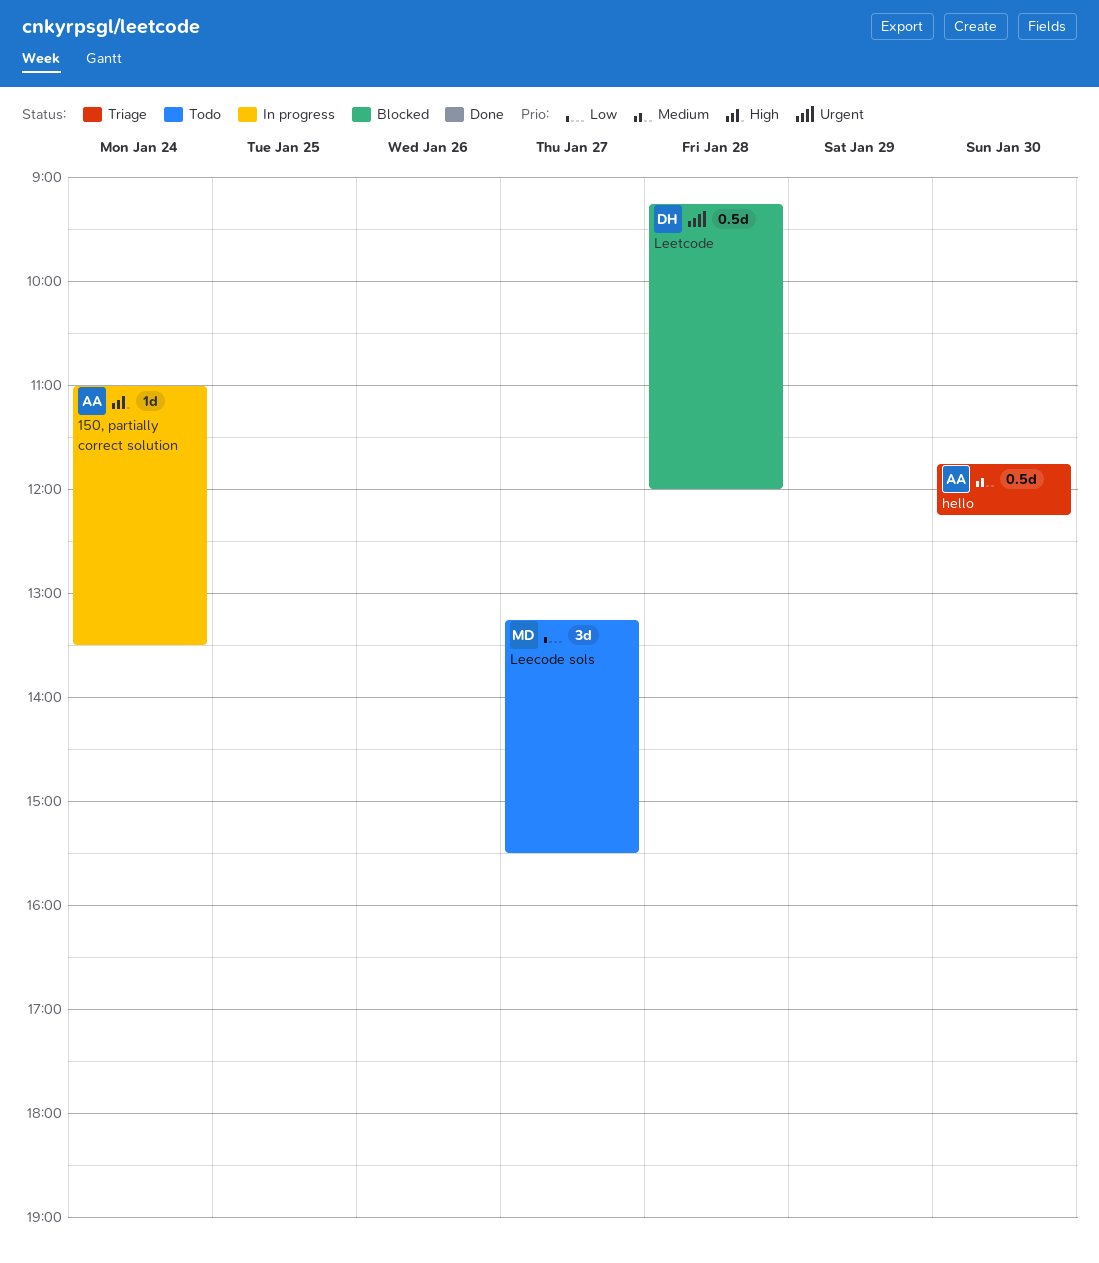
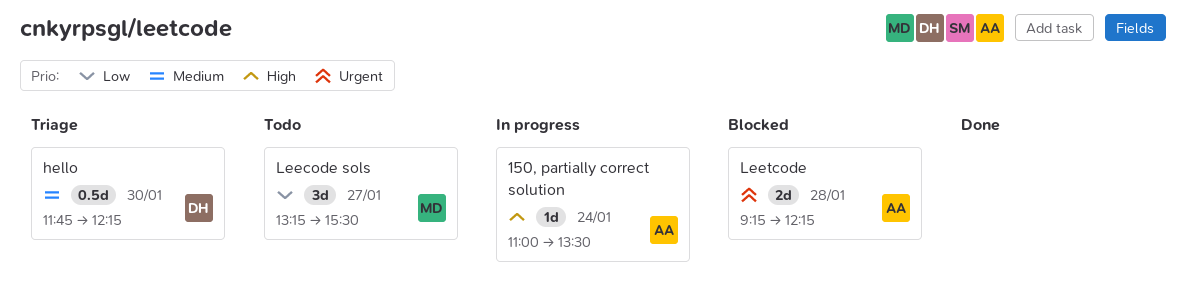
hello, owner: AA -> DH
Leetcode, owner: DH -> AA
Leetcode, estimate: 0.5d -> 2d
Leetcode, ends: 12:00 -> 12:15

